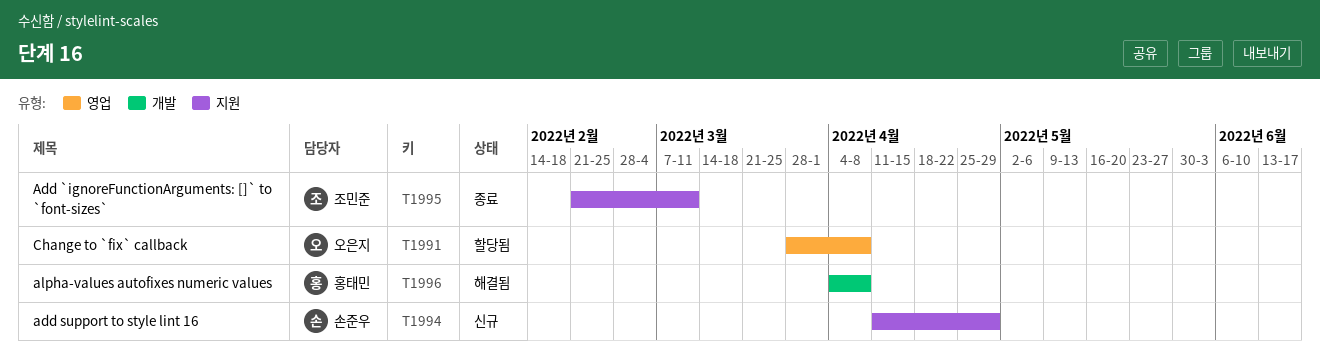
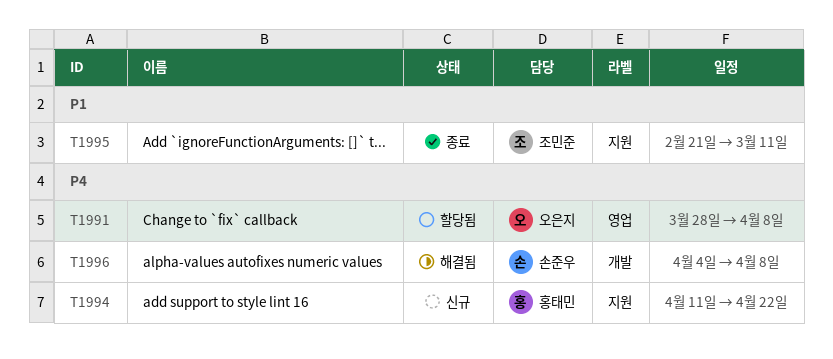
T1994, owner: 손준우 -> 홍태민
T1994, due: Apr 29 -> Apr 22
T1996, owner: 홍태민 -> 손준우

